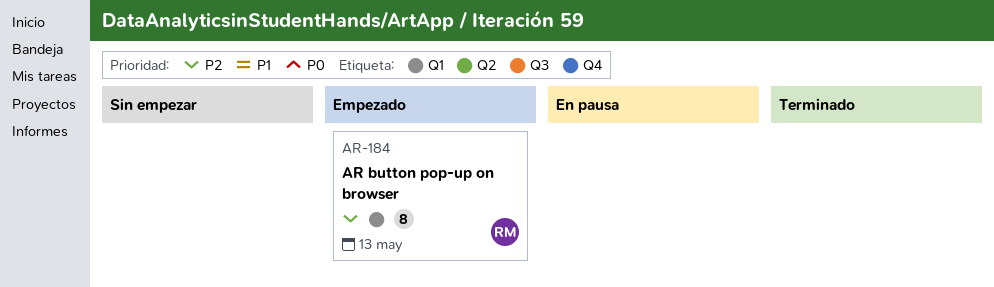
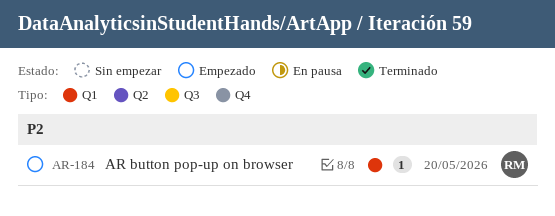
AR-184, estimate: 8 -> 1
AR-184, due: May 13 -> May 20

